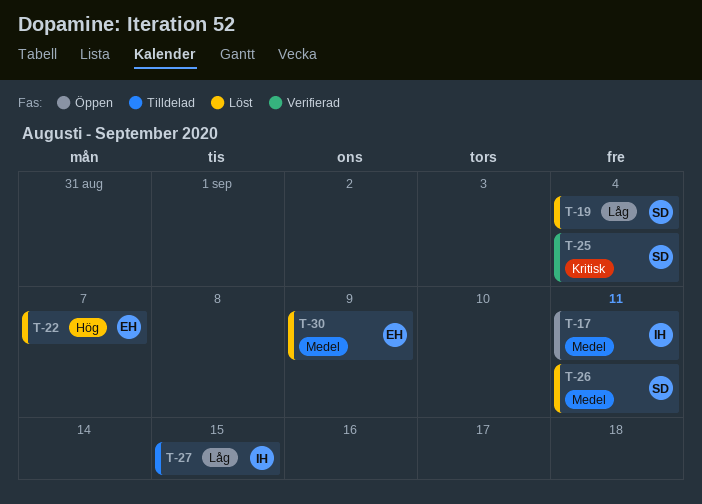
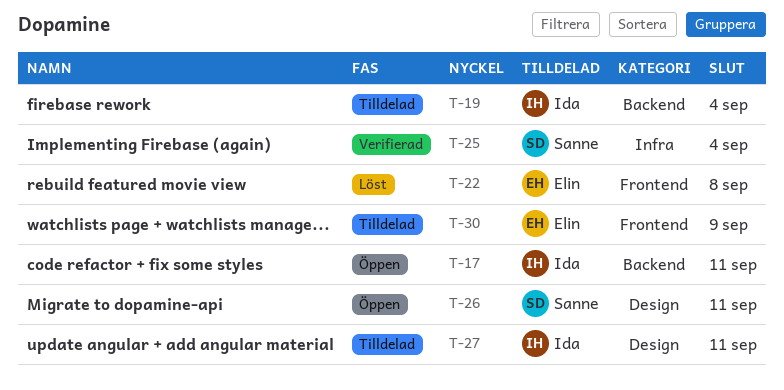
T-19, status: Löst -> Tilldelad
T-19, owner: Sanne -> Ida
T-22, due: Sep 7 -> Sep 8
T-26, status: Löst -> Öppen
T-27, due: Sep 15 -> Sep 11
T-30, status: Löst -> Tilldelad

